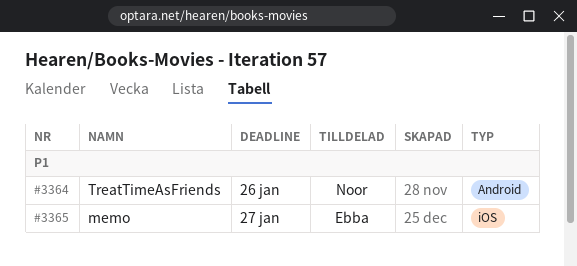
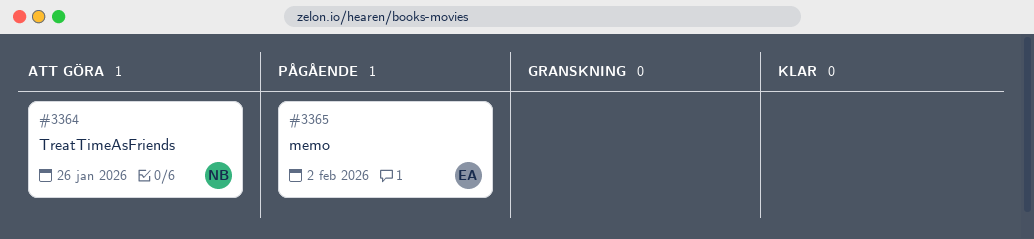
#3365, due: Jan 27 -> Feb 2

